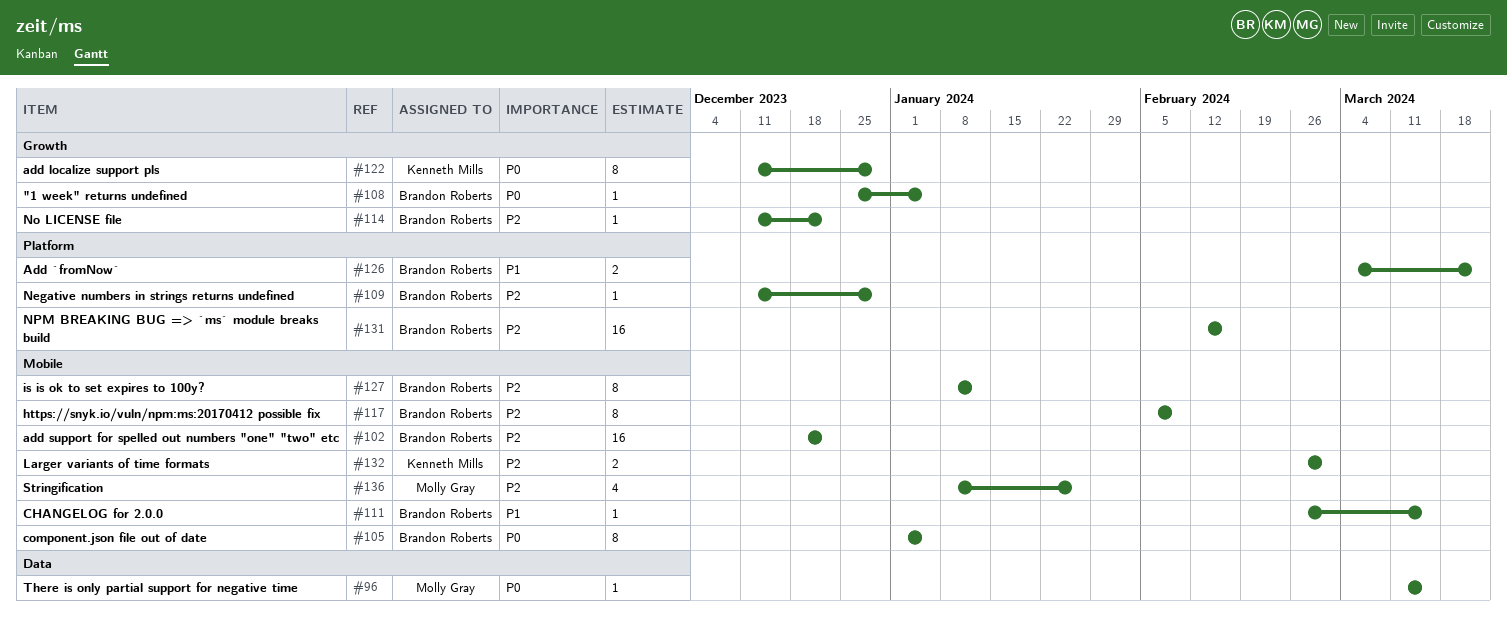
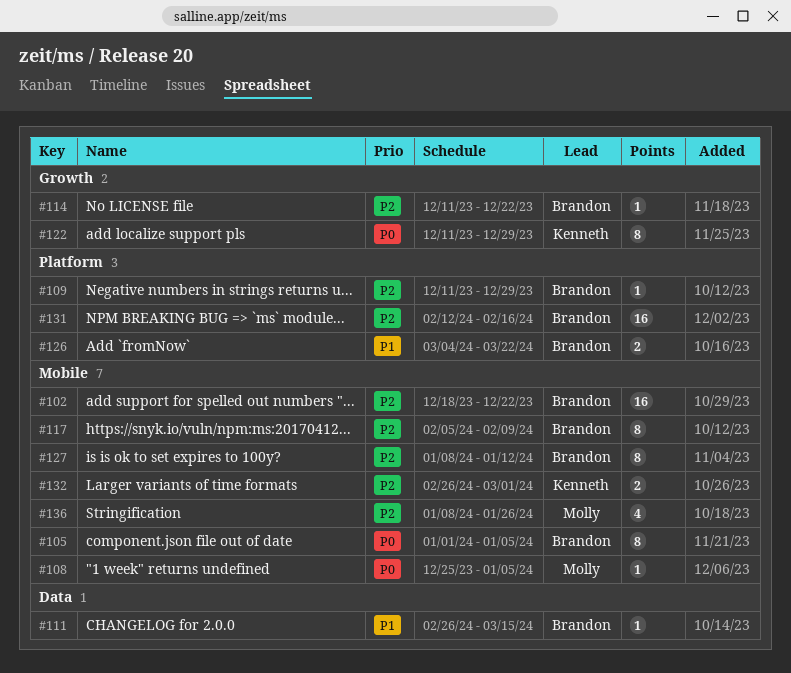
#96: present -> none
#108, owner: Brandon Roberts -> Molly Gray
#108, label: Growth -> Mobile
#111, label: Mobile -> Data

